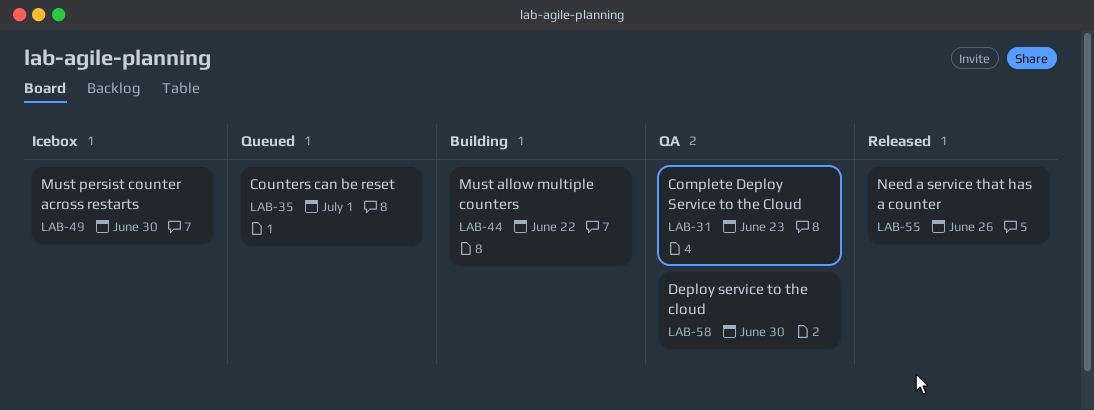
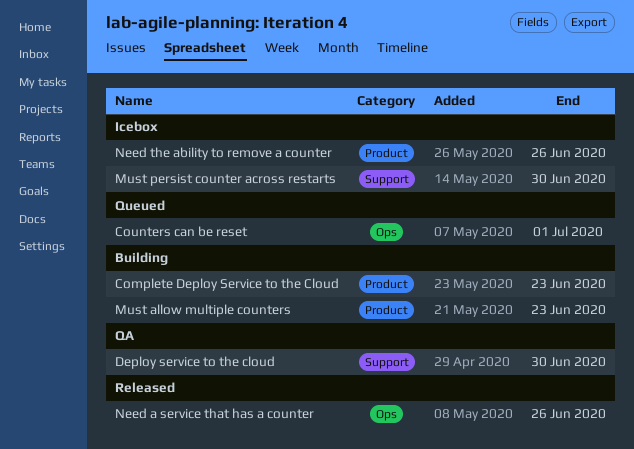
Complete Deploy Service to the Cloud, status: QA -> Building
Must allow multiple counters, due: Jun 22 -> Jun 23
Need the ability to remove a counter: none -> present

